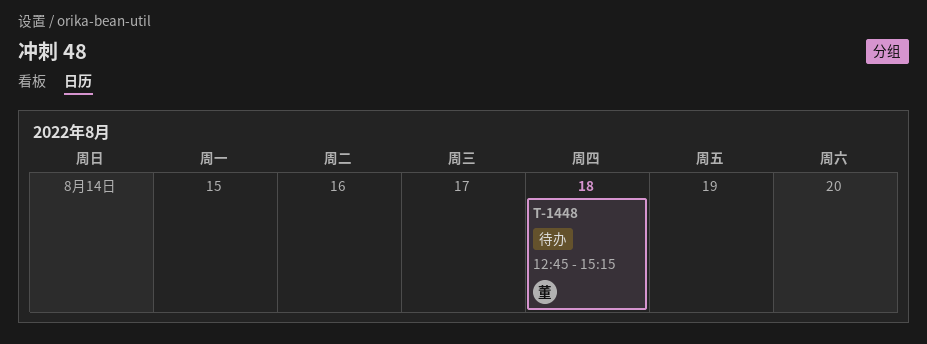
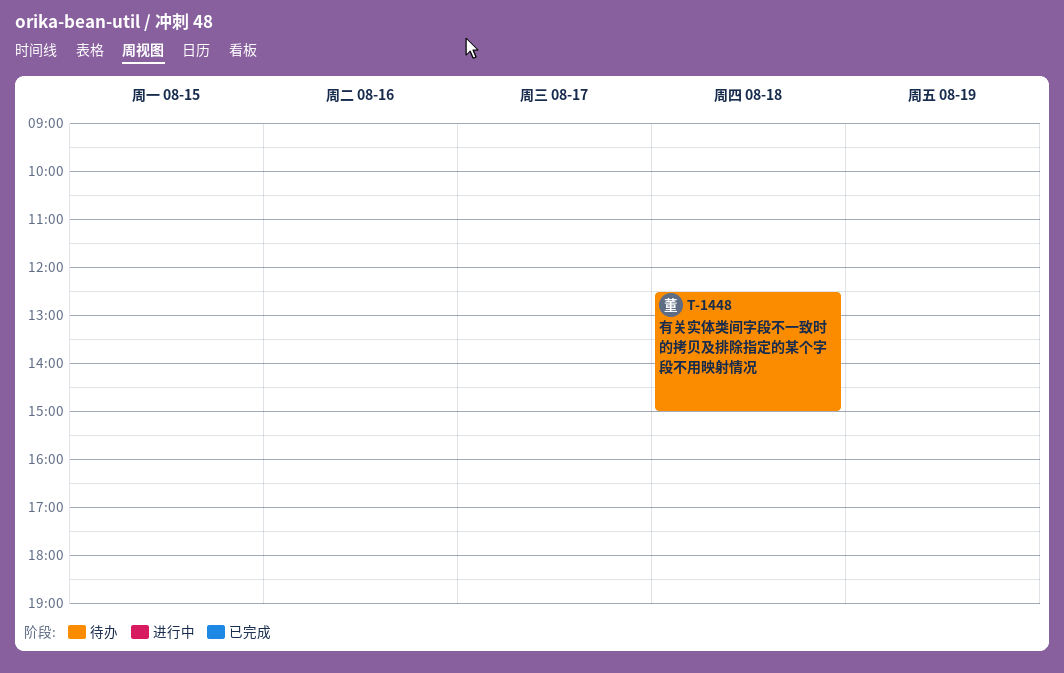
T-1448, begins: 12:45 -> 12:30
T-1448, ends: 15:15 -> 15:00

